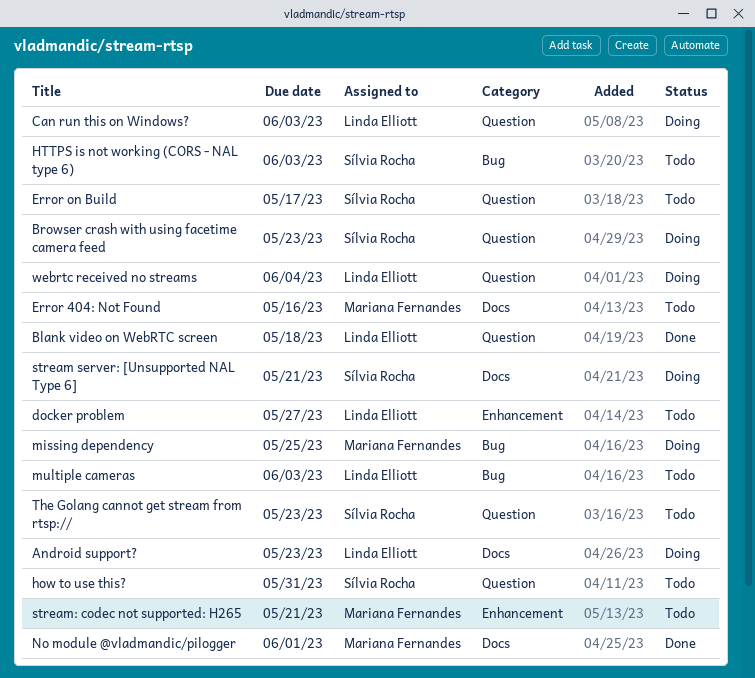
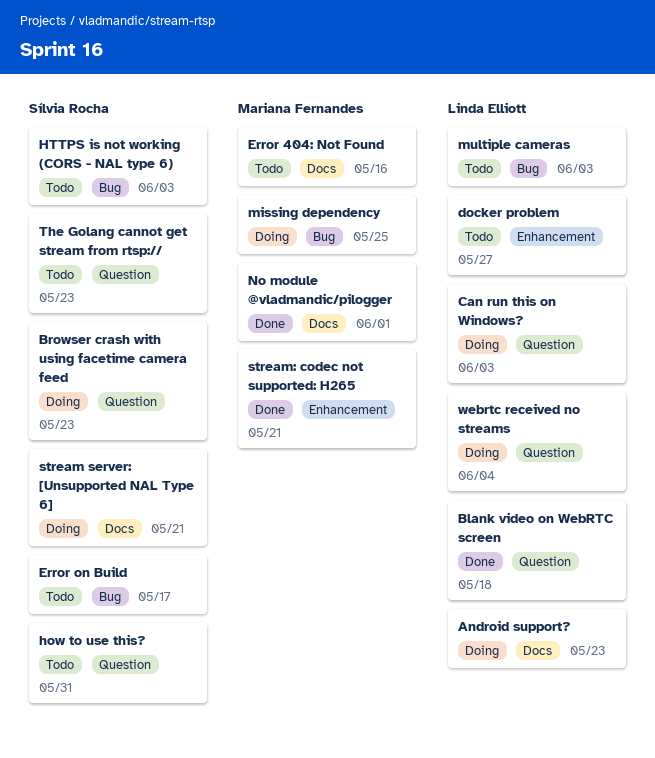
Error on Build, label: Question -> Bug
stream: codec not supported: H265, status: Todo -> Done

